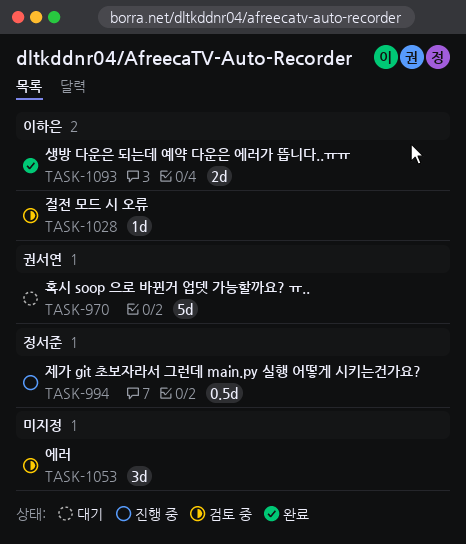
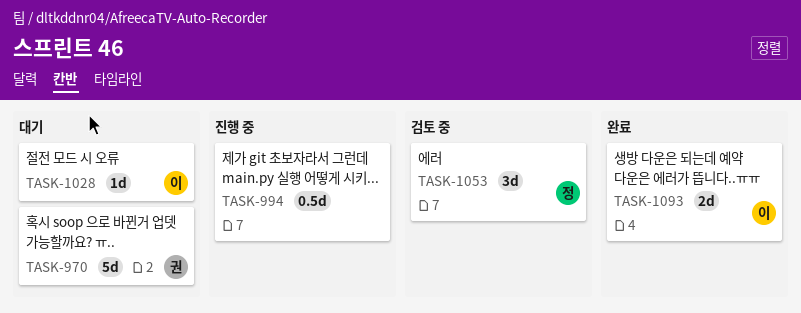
TASK-994, owner: 정서준 -> none
TASK-1028, status: 검토 중 -> 대기
TASK-1053, owner: none -> 정서준

